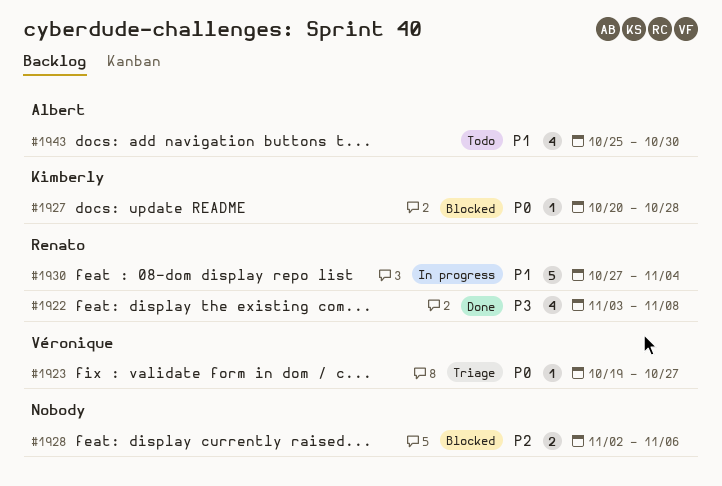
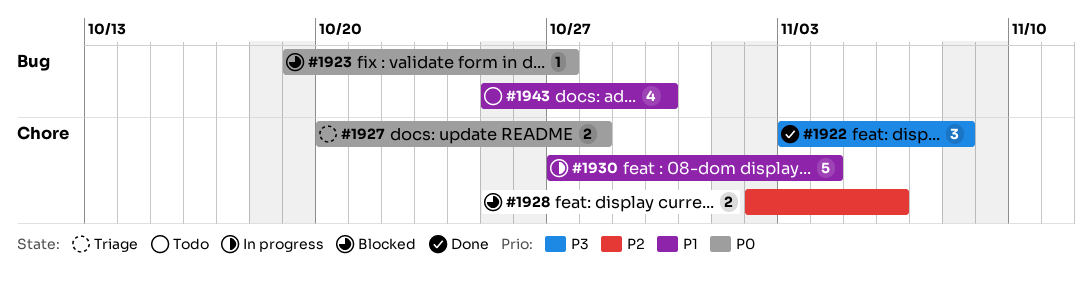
#1922, estimate: 4 -> 3
#1923, status: Triage -> Blocked
#1927, status: Blocked -> Triage
#1927, estimate: 1 -> 2

